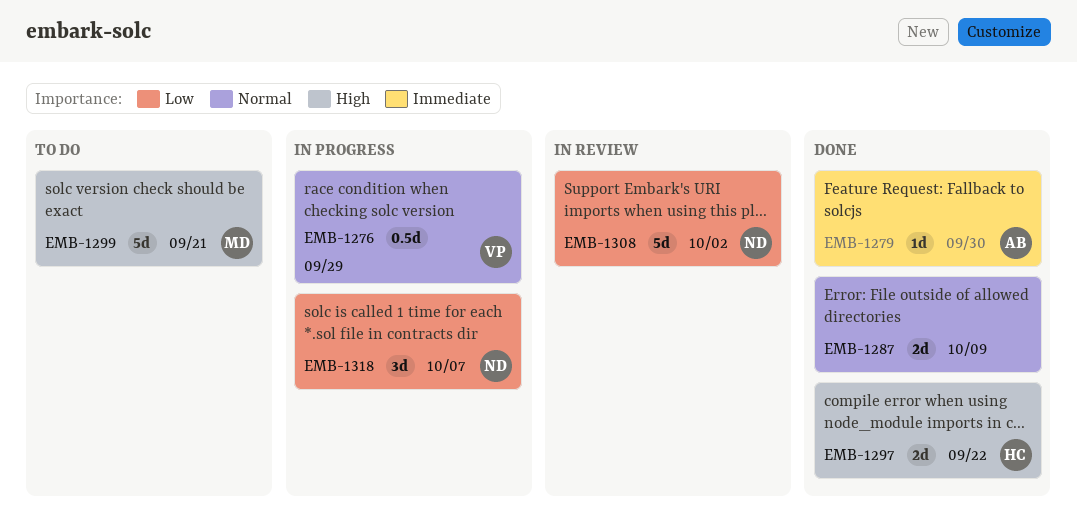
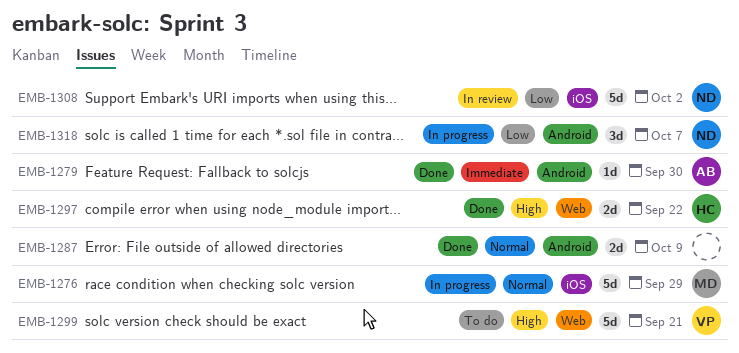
EMB-1276, owner: VP -> MD
EMB-1276, estimate: 0.5d -> 5d
EMB-1299, owner: MD -> VP

